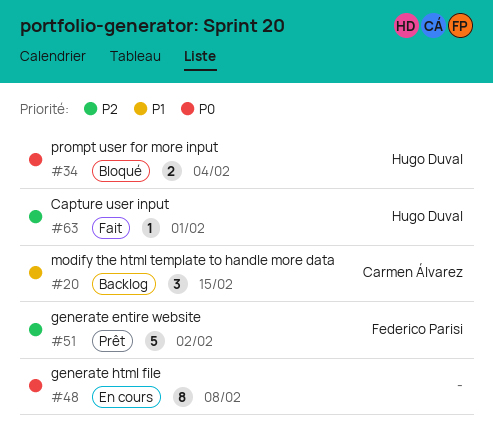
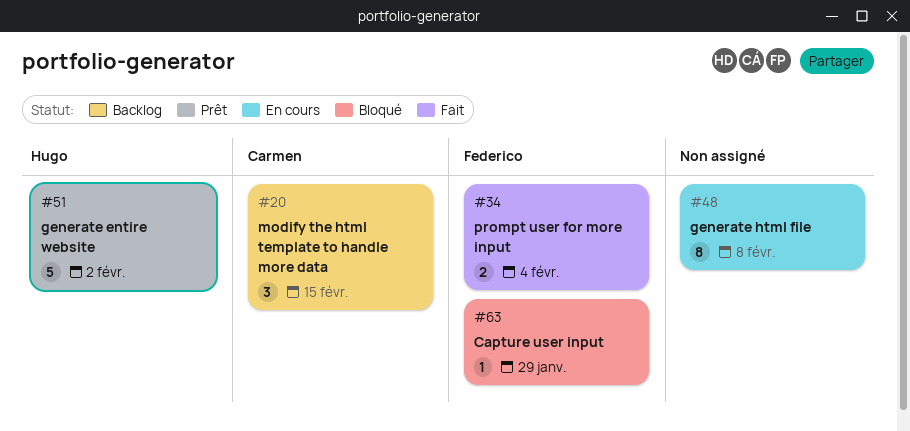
#34, status: Bloqué -> Fait
#34, owner: Hugo Duval -> Federico Parisi
#51, owner: Federico Parisi -> Hugo Duval
#63, status: Fait -> Bloqué
#63, owner: Hugo Duval -> Federico Parisi
#63, due: Feb 1 -> Jan 29

